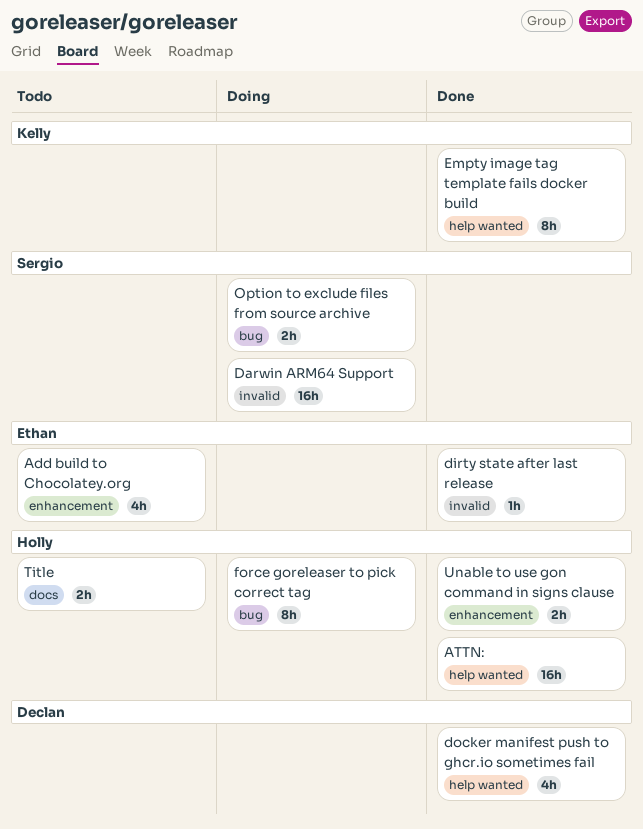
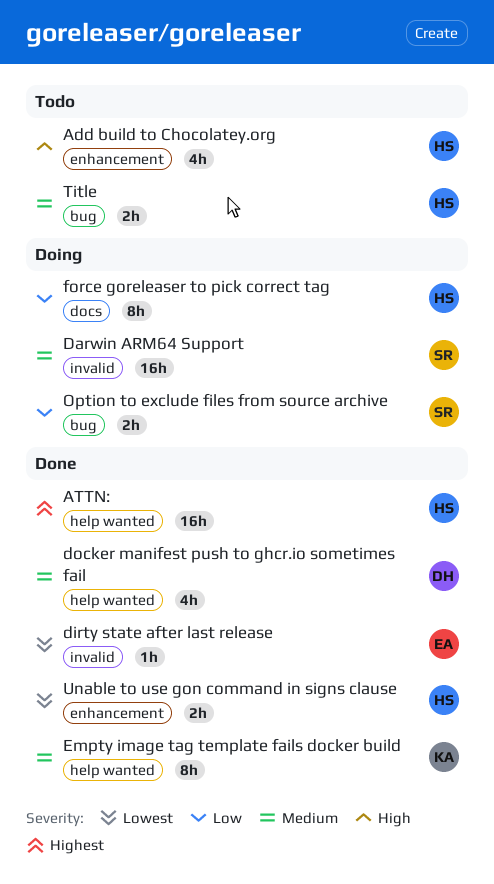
Add build to Chocolatey.org, owner: Ethan -> Holly
force goreleaser to pick correct tag, label: bug -> docs
Title, label: docs -> bug

